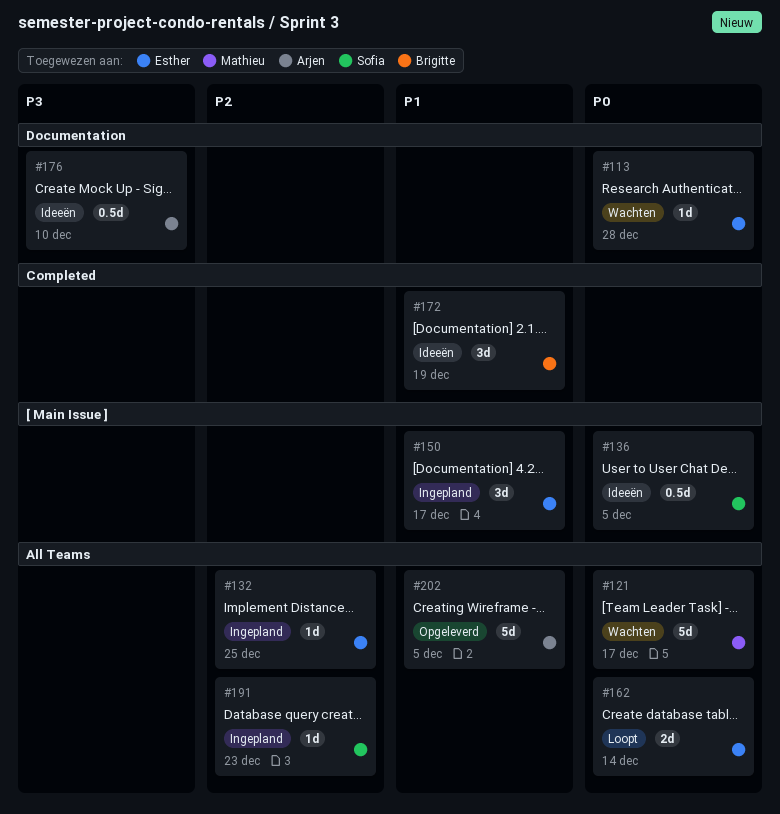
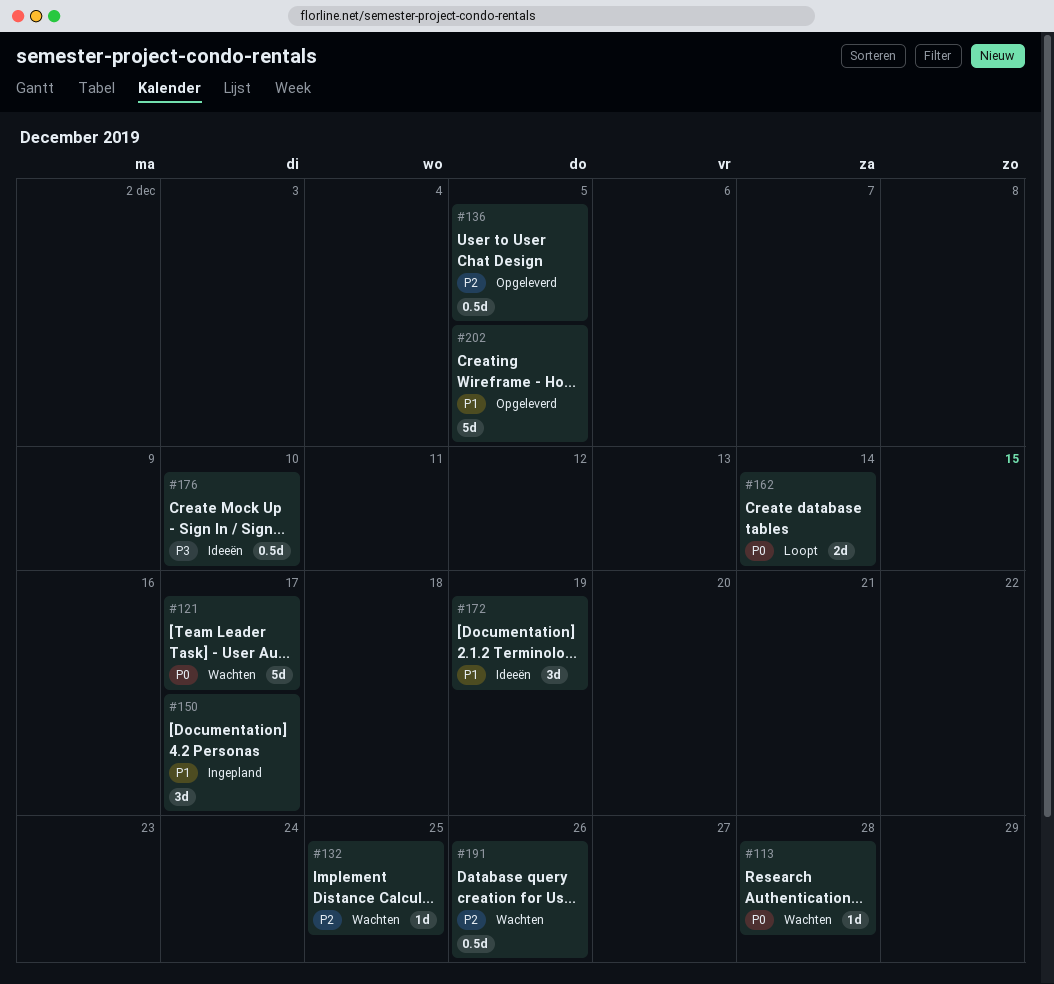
#132, status: Ingepland -> Wachten
#136, status: Ideeën -> Opgeleverd
#136, priority: P0 -> P2
#191, status: Ingepland -> Wachten
#191, estimate: 1d -> 0.5d
#191, due: Dec 23 -> Dec 26

